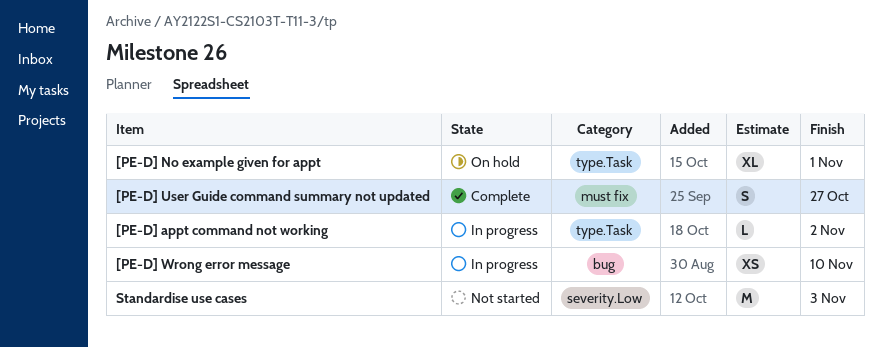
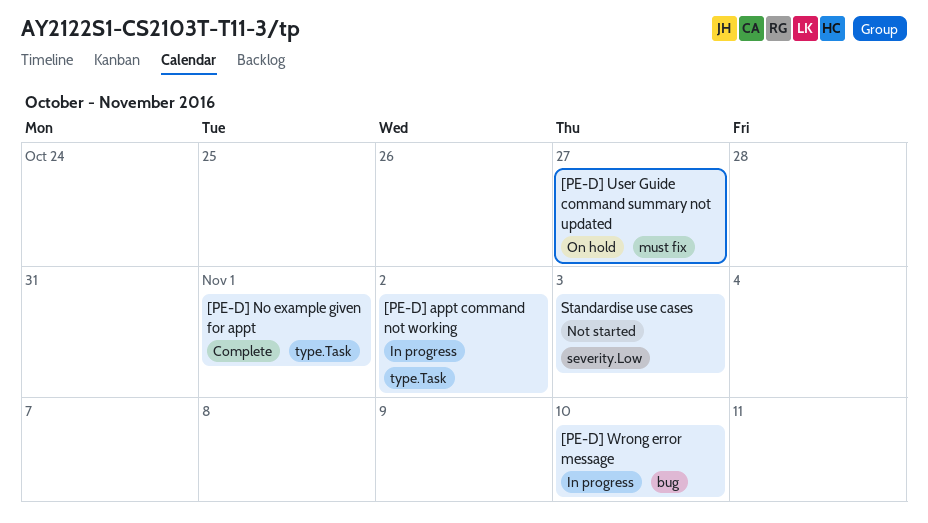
[PE-D] No example given for appt, status: On hold -> Complete
[PE-D] User Guide command summary not updated, status: Complete -> On hold

